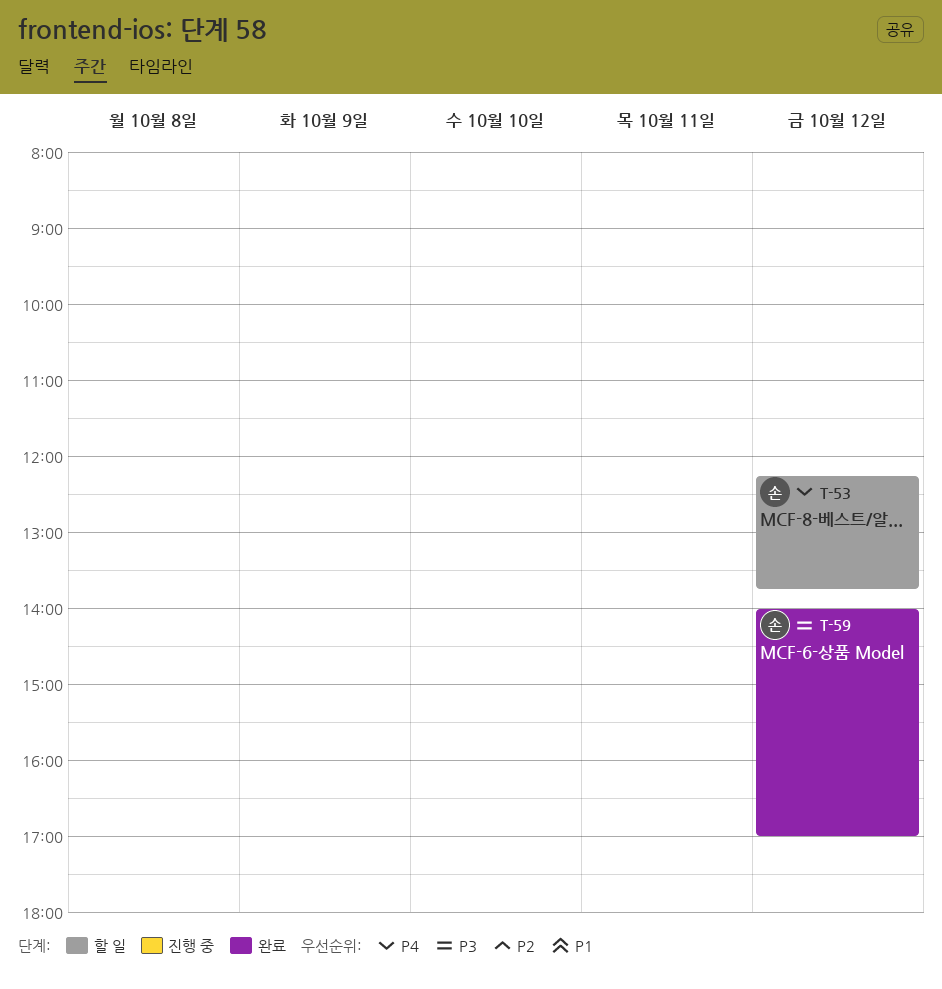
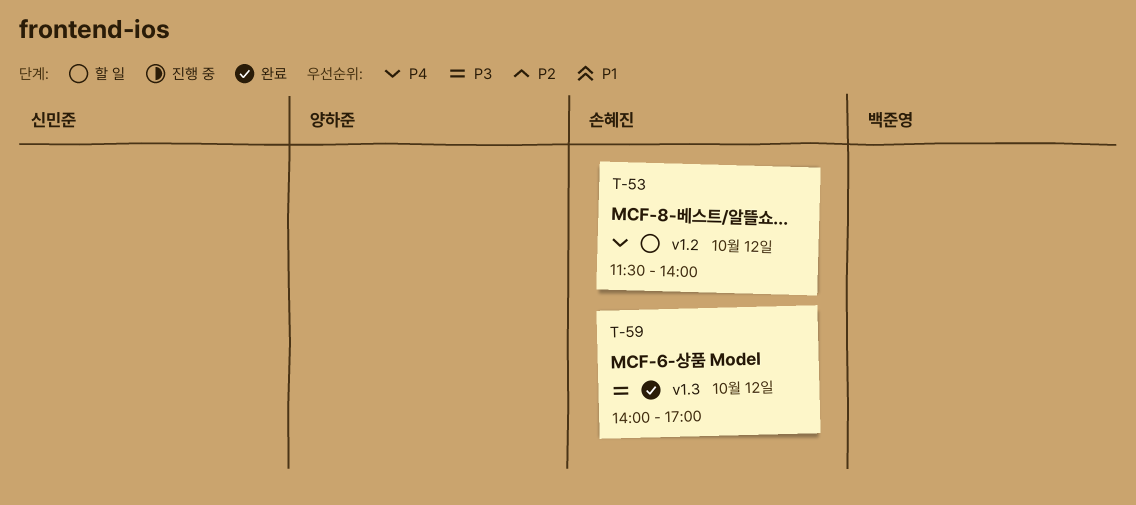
T-53, begins: 12:15 -> 11:30
T-53, ends: 13:45 -> 14:00

